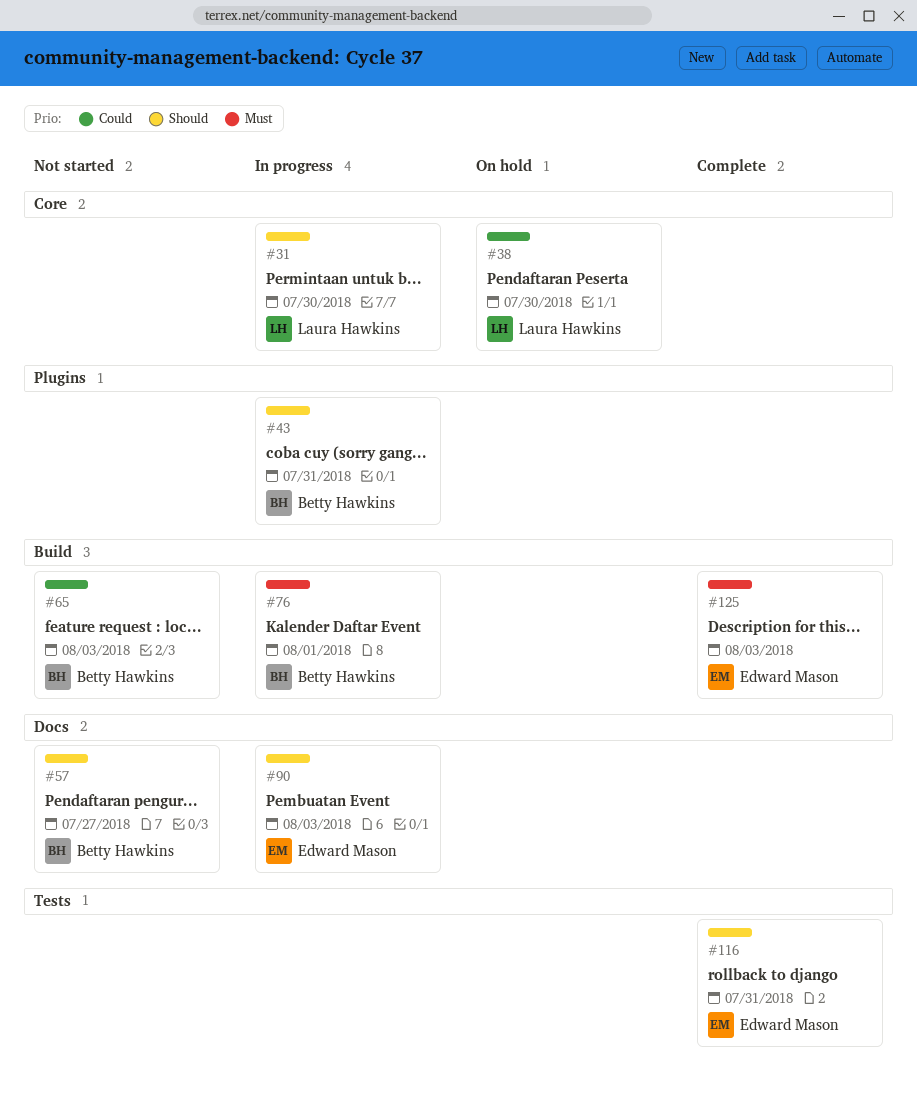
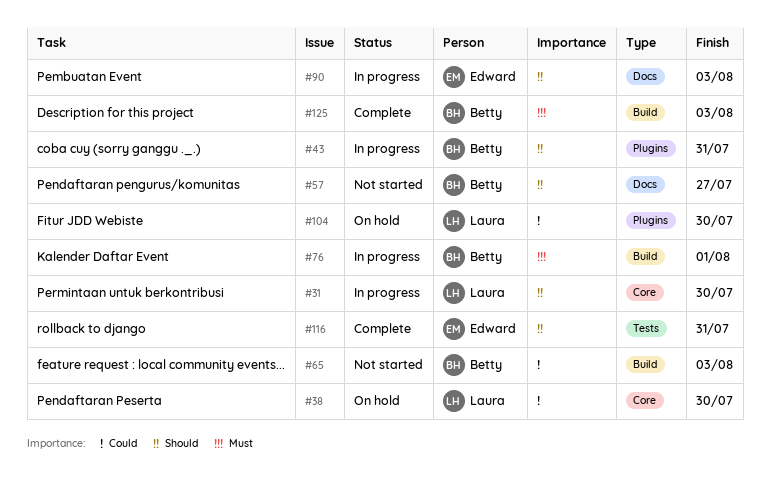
#104: none -> present
#125, owner: Edward Mason -> Betty Hawkins

